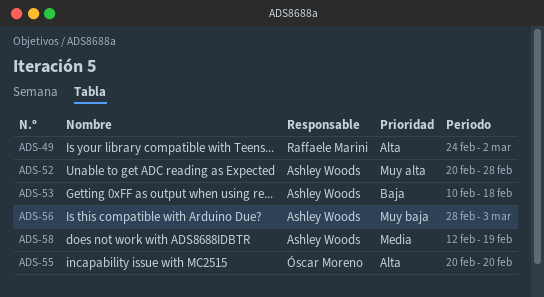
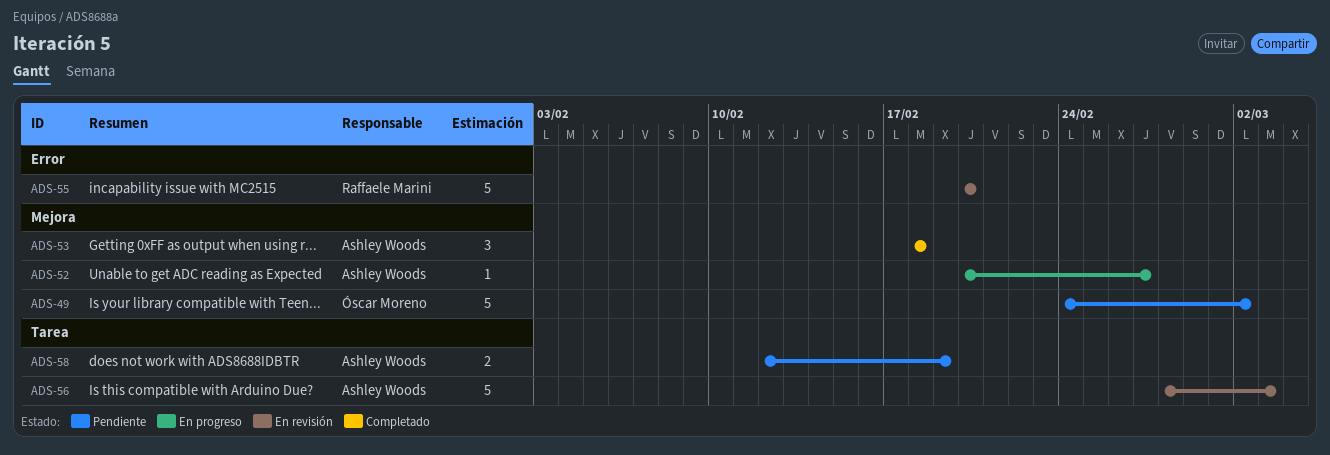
ADS-49, owner: Raffaele Marini -> Óscar Moreno
ADS-52, due: Feb 28 -> Feb 27
ADS-53, start: Feb 10 -> Feb 18
ADS-55, owner: Óscar Moreno -> Raffaele Marini

